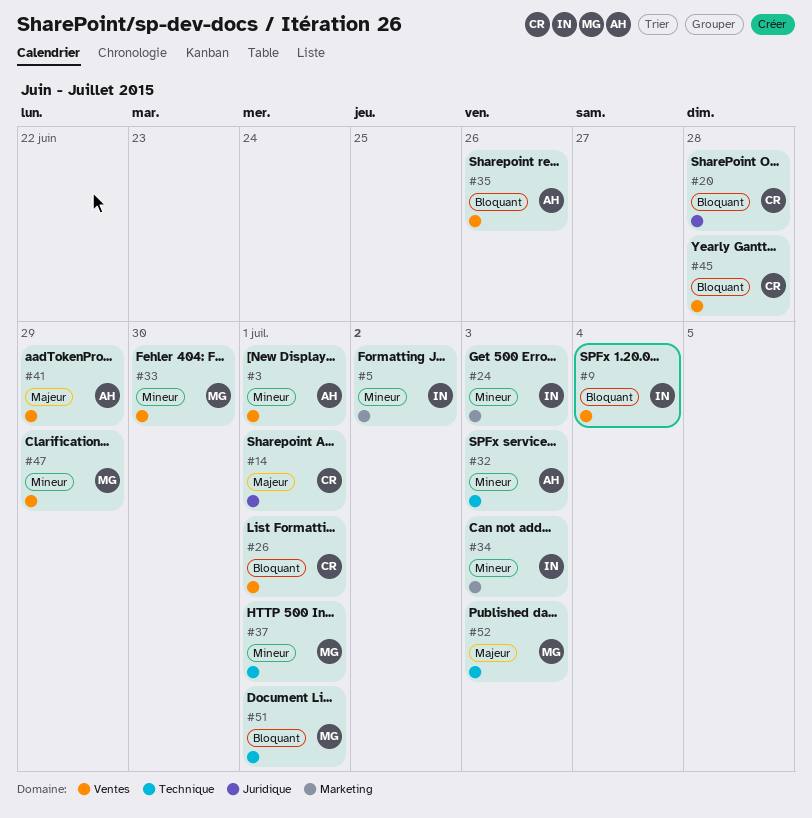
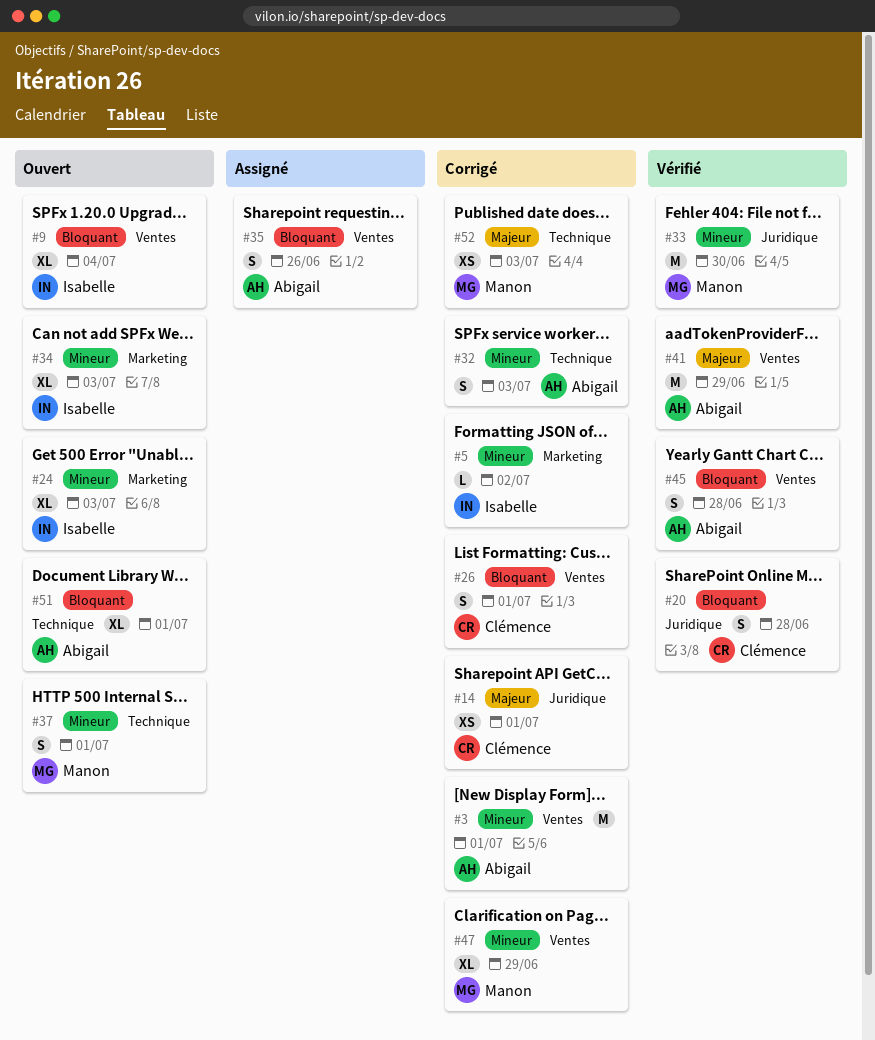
#33, label: Ventes -> Juridique
#45, owner: Clémence -> Abigail
#51, owner: Manon -> Abigail

